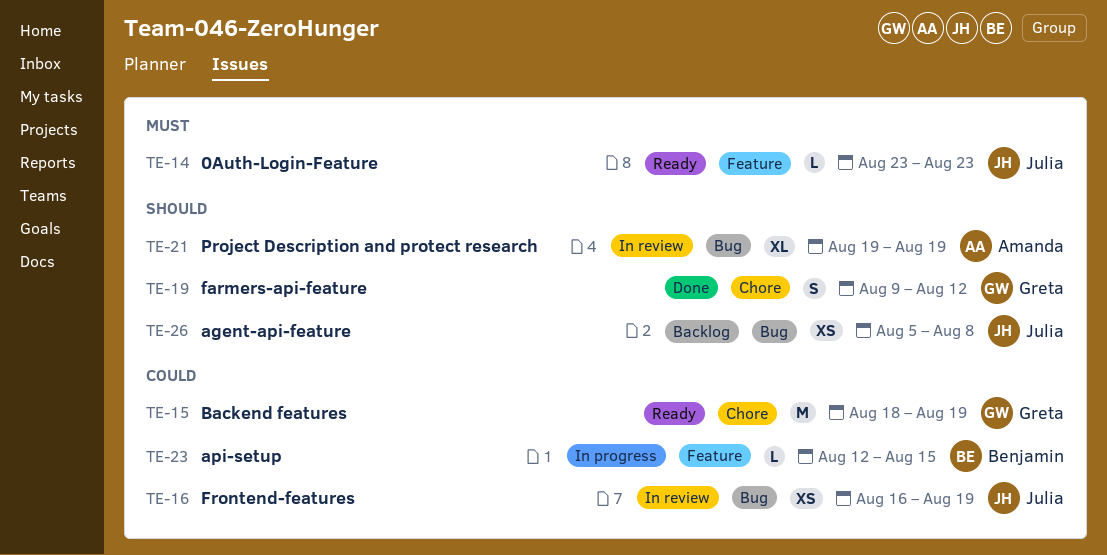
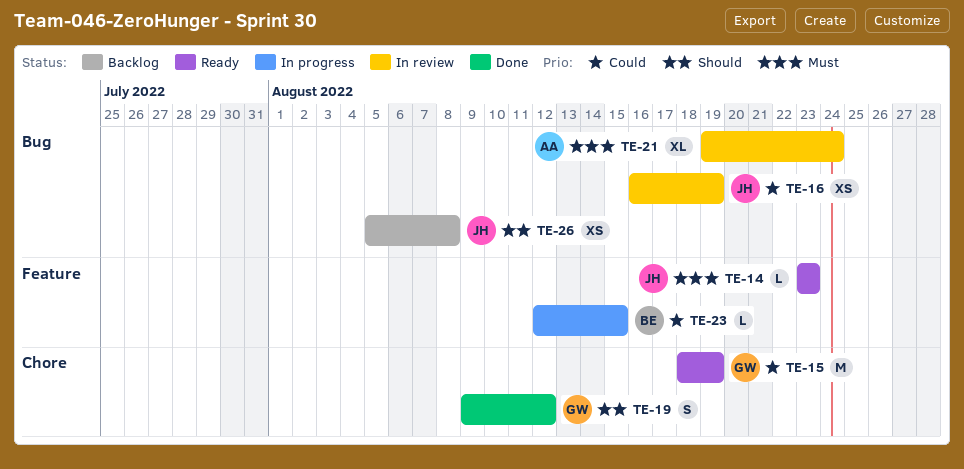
TE-21, priority: Should -> Must
TE-21, due: Aug 19 -> Aug 24

